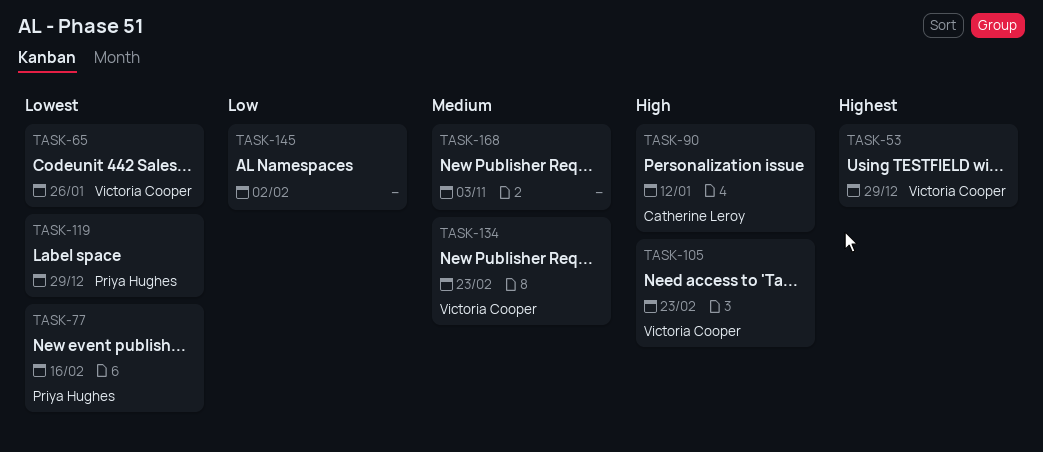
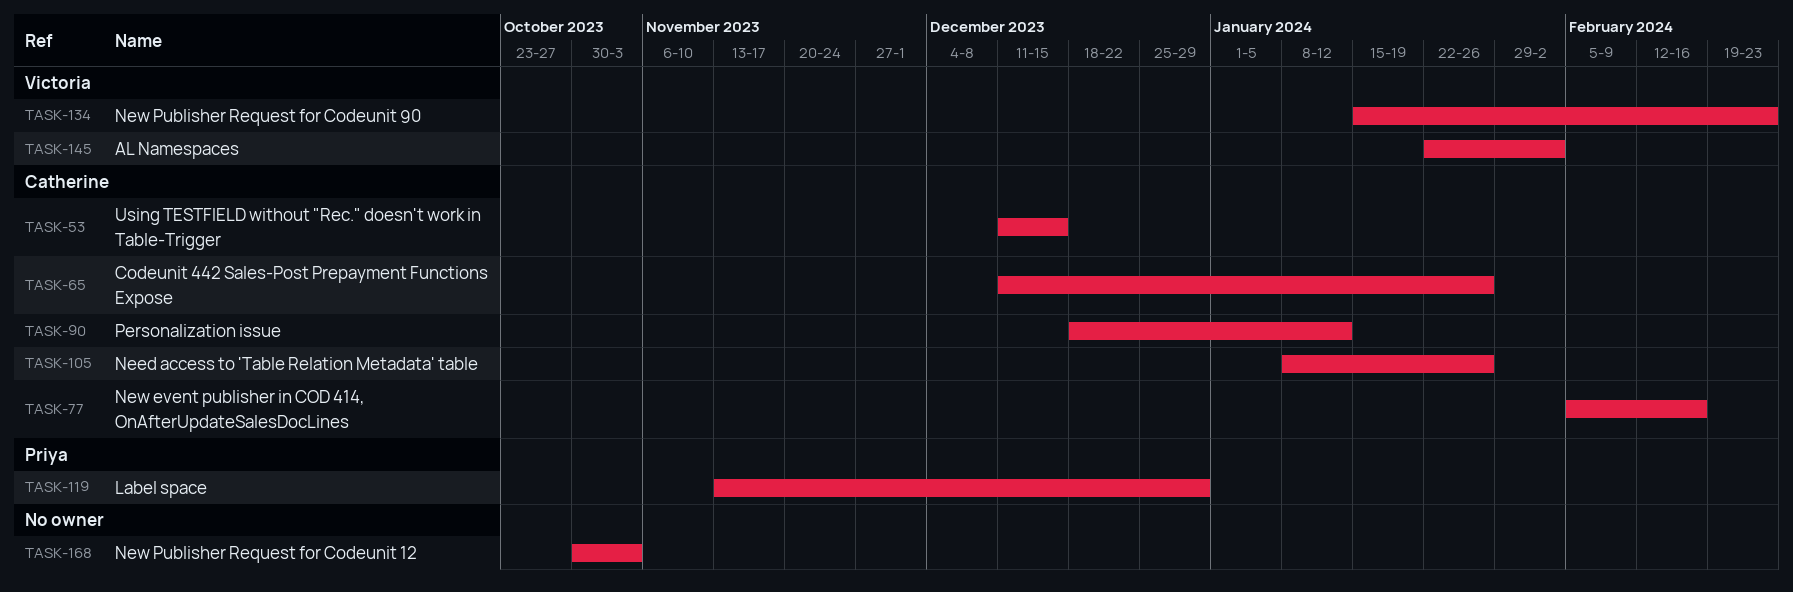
TASK-53, owner: Victoria Cooper -> Catherine Leroy
TASK-53, due: Dec 29 -> Dec 15
TASK-65, owner: Victoria Cooper -> Catherine Leroy
TASK-77, owner: Priya Hughes -> Catherine Leroy
TASK-105, owner: Victoria Cooper -> Catherine Leroy
TASK-105, due: Feb 23 -> Jan 26
TASK-145, owner: none -> Victoria Cooper

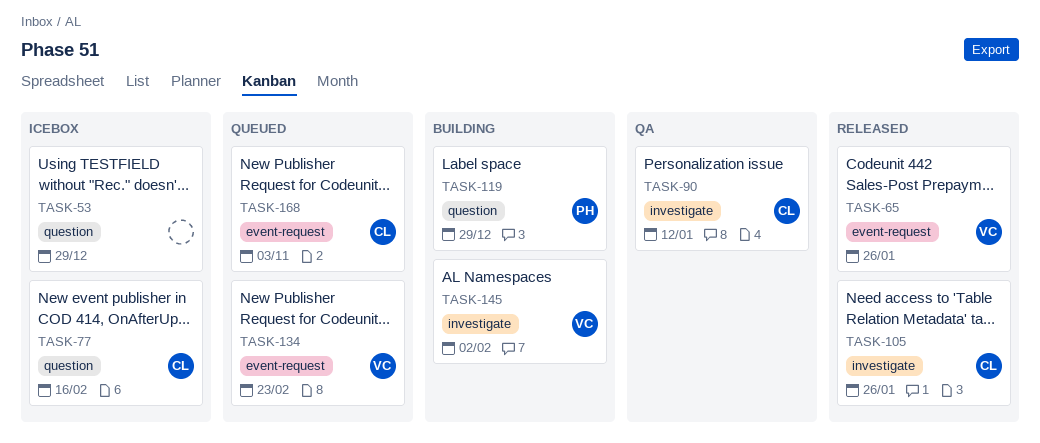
TASK-53, owner: Catherine -> none
TASK-53, due: Dec 15 -> Dec 29
TASK-65, owner: Catherine -> Victoria
TASK-168, owner: none -> Catherine

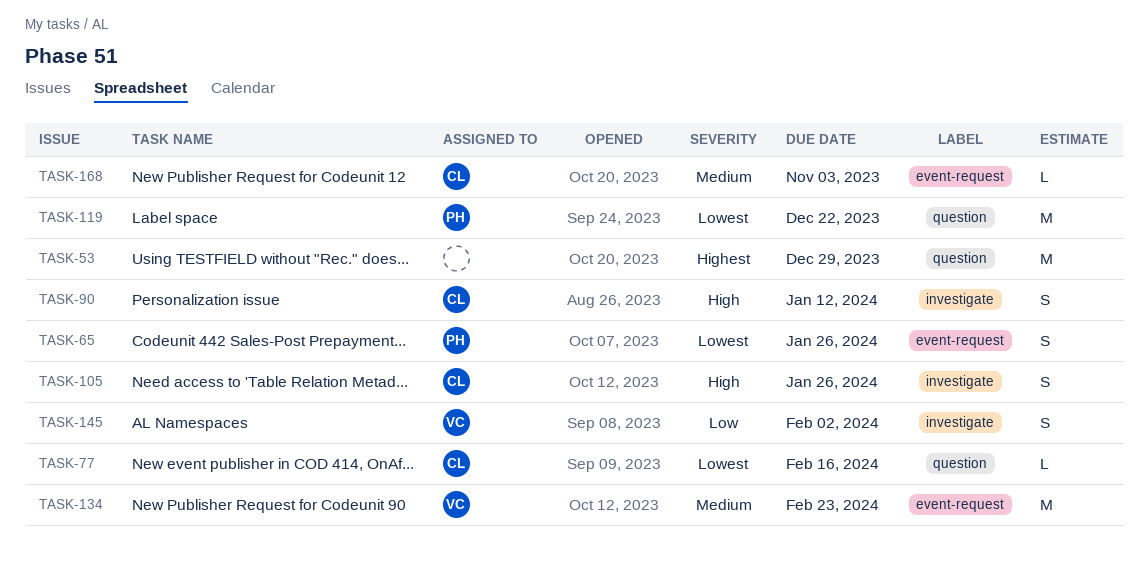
TASK-65, owner: VC -> PH
TASK-119, due: Dec 29 -> Dec 22

